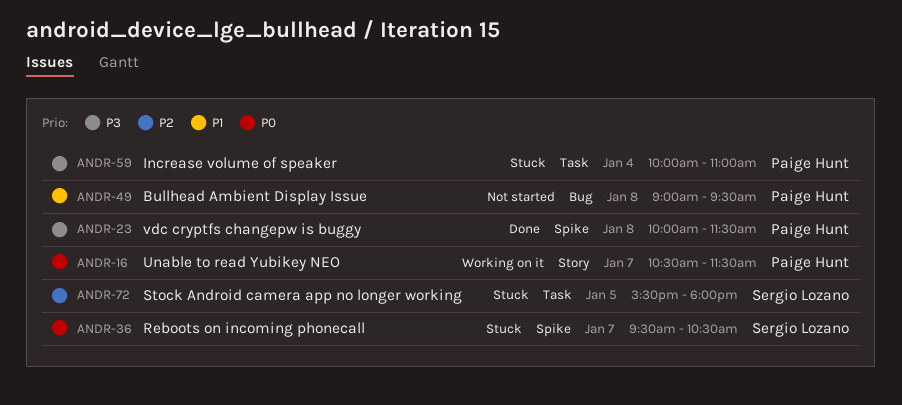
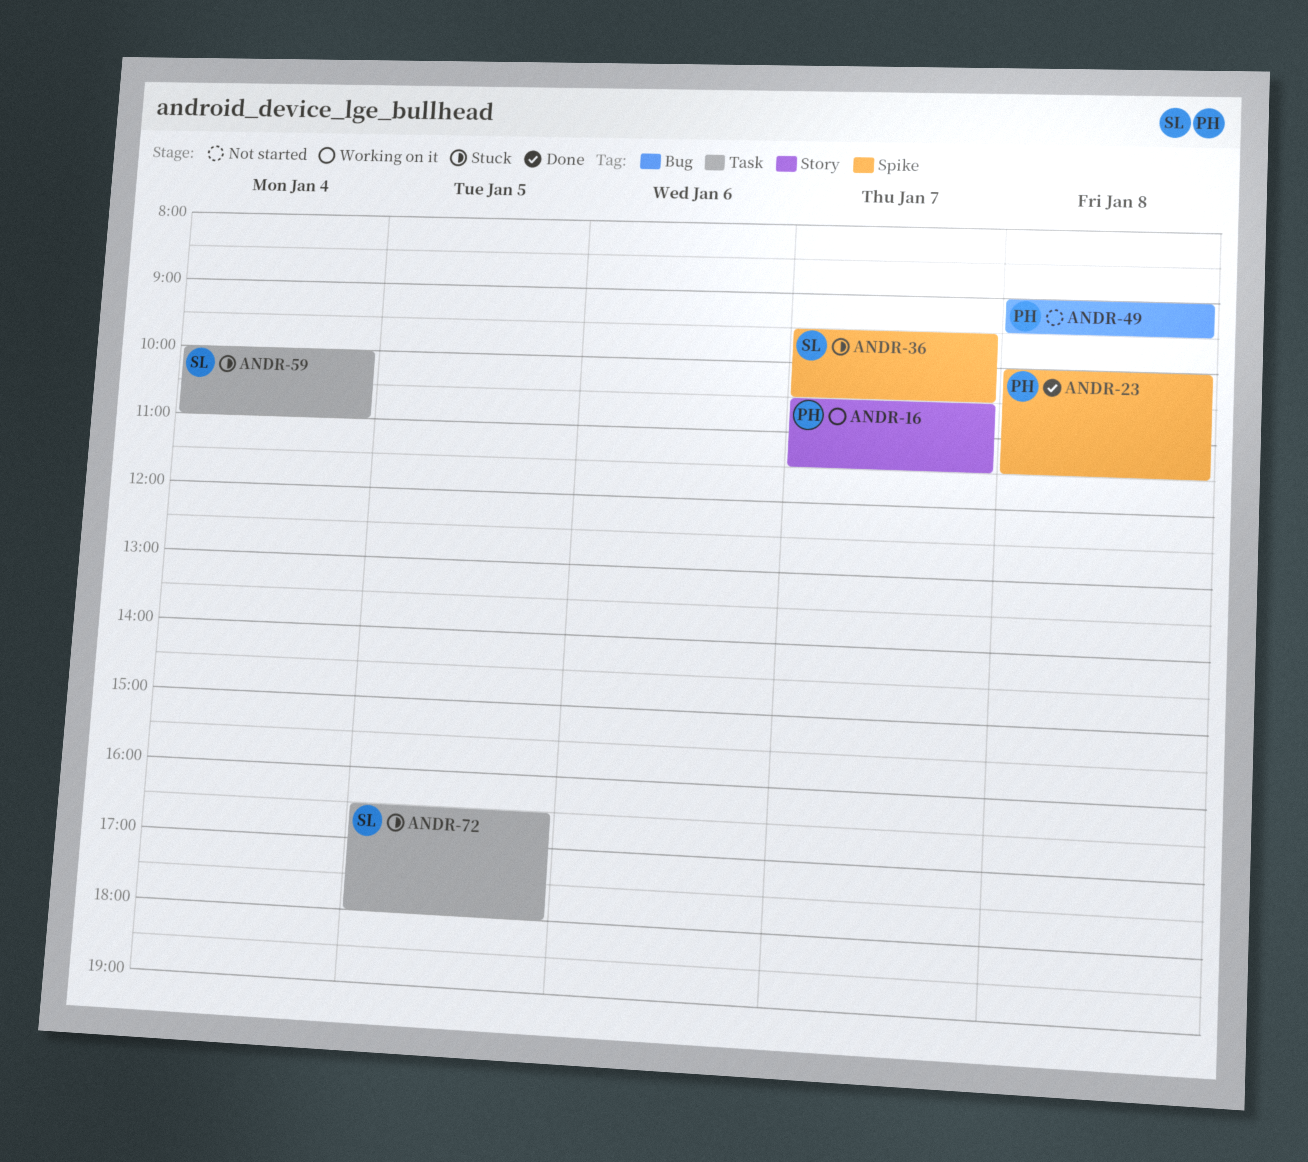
ANDR-59, owner: Paige Hunt -> Sergio Lozano
ANDR-72, begins: 15:30 -> 16:30

